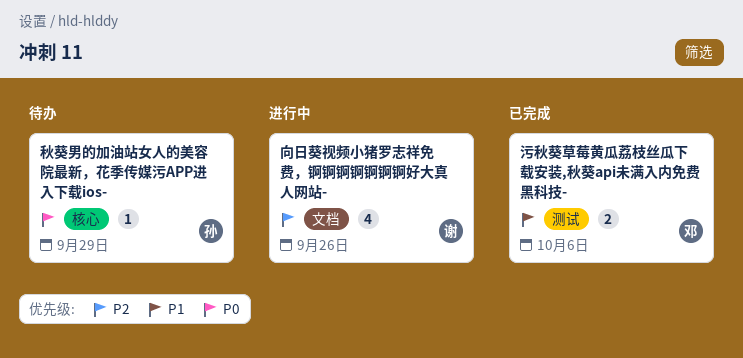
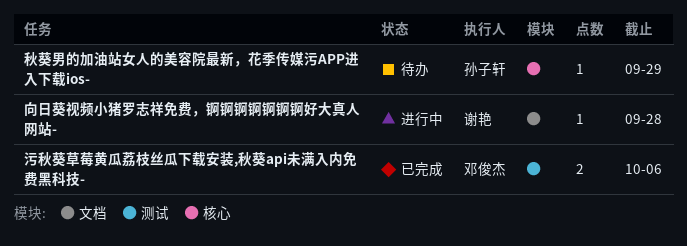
向日葵视频小猪罗志祥免费，锕锕锕锕锕锕锕好大真人网站-, estimate: 4 -> 1
向日葵视频小猪罗志祥免费，锕锕锕锕锕锕锕好大真人网站-, due: Sep 26 -> Sep 28

